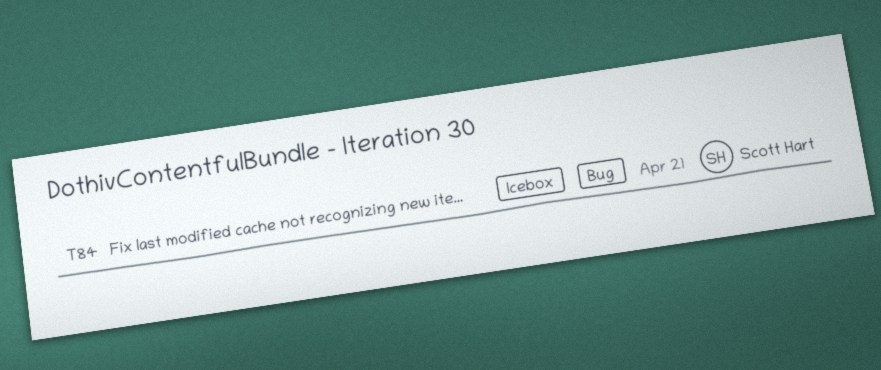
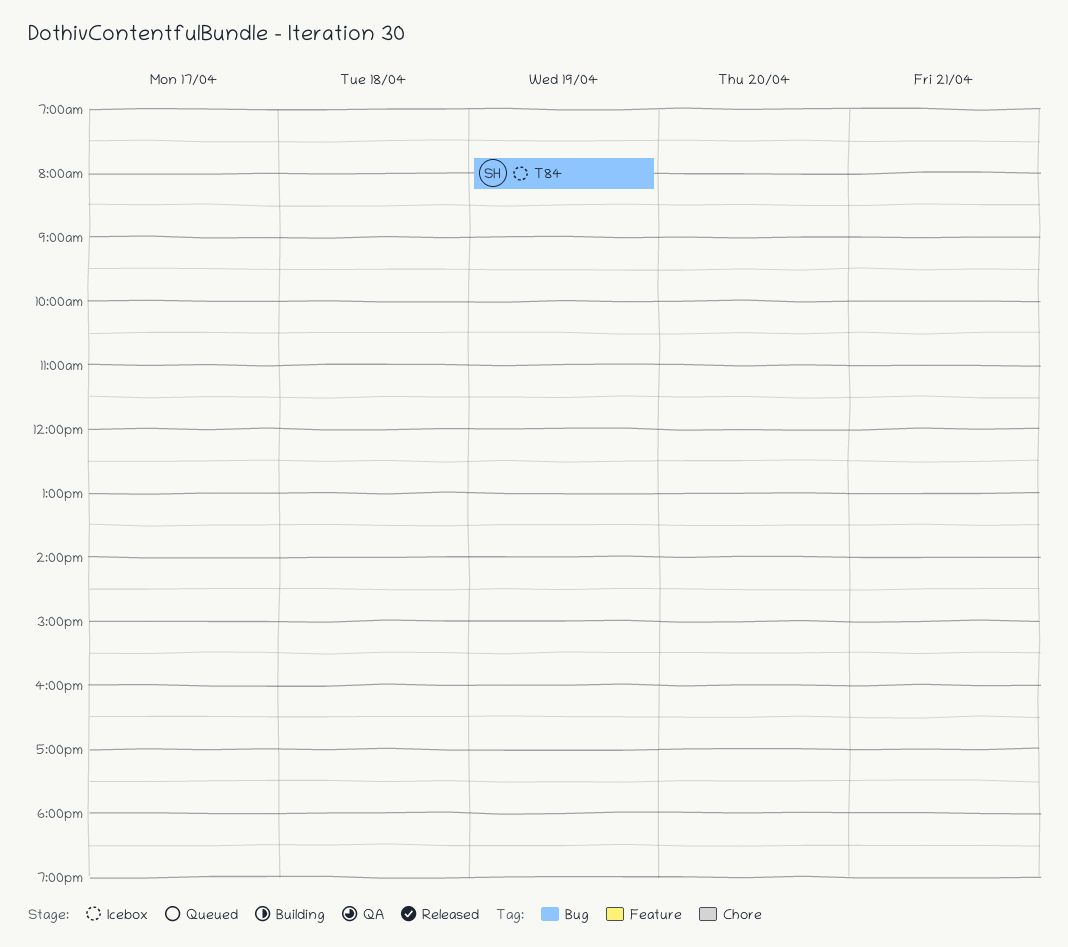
T84, day: Apr 21 -> Apr 19

